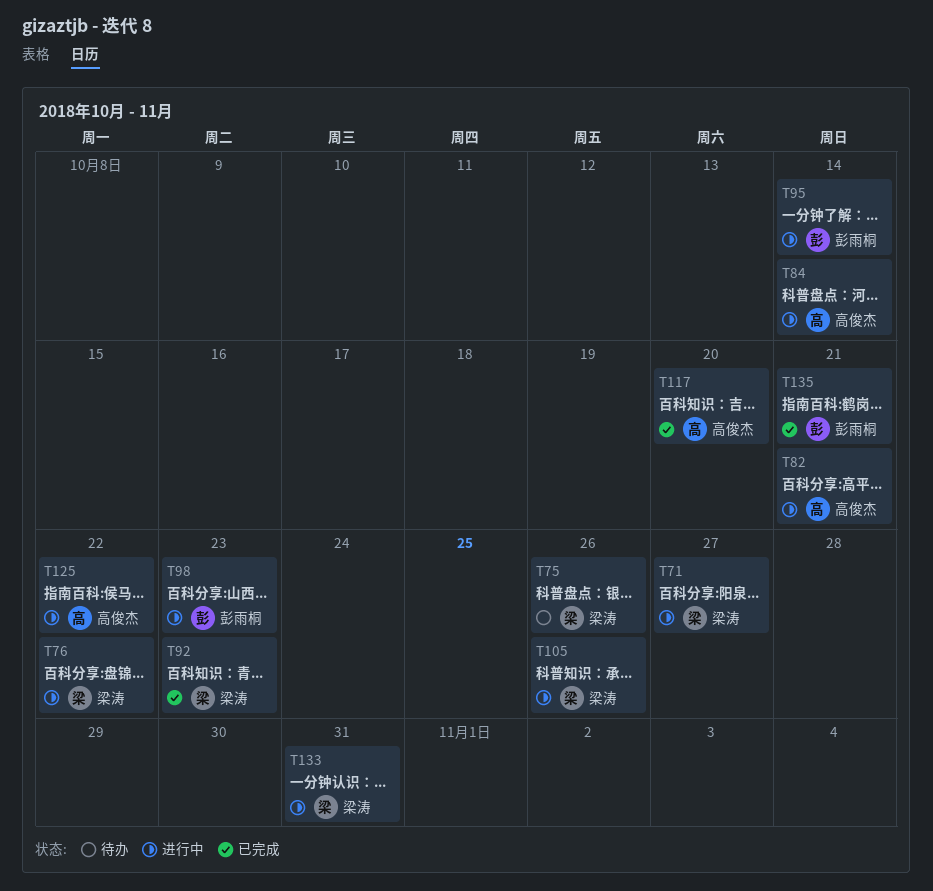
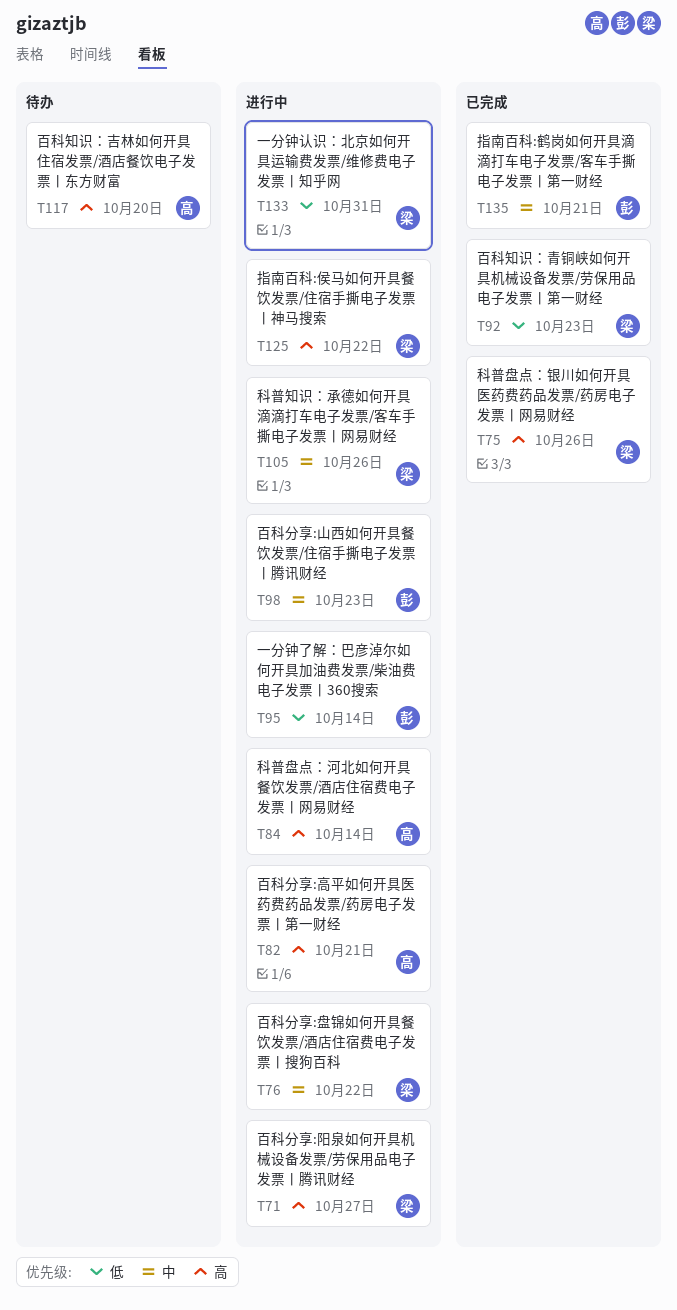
T75, status: 待办 -> 已完成
T117, status: 已完成 -> 待办
T125, owner: 高俊杰 -> 梁涛

